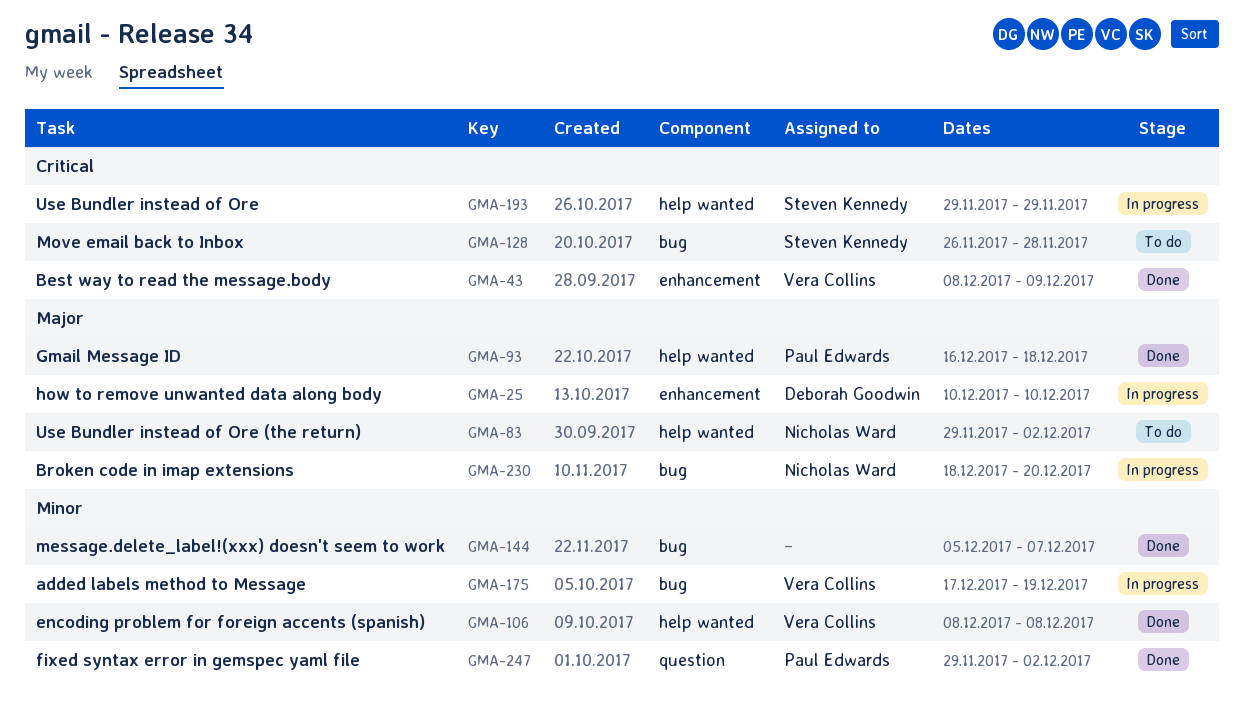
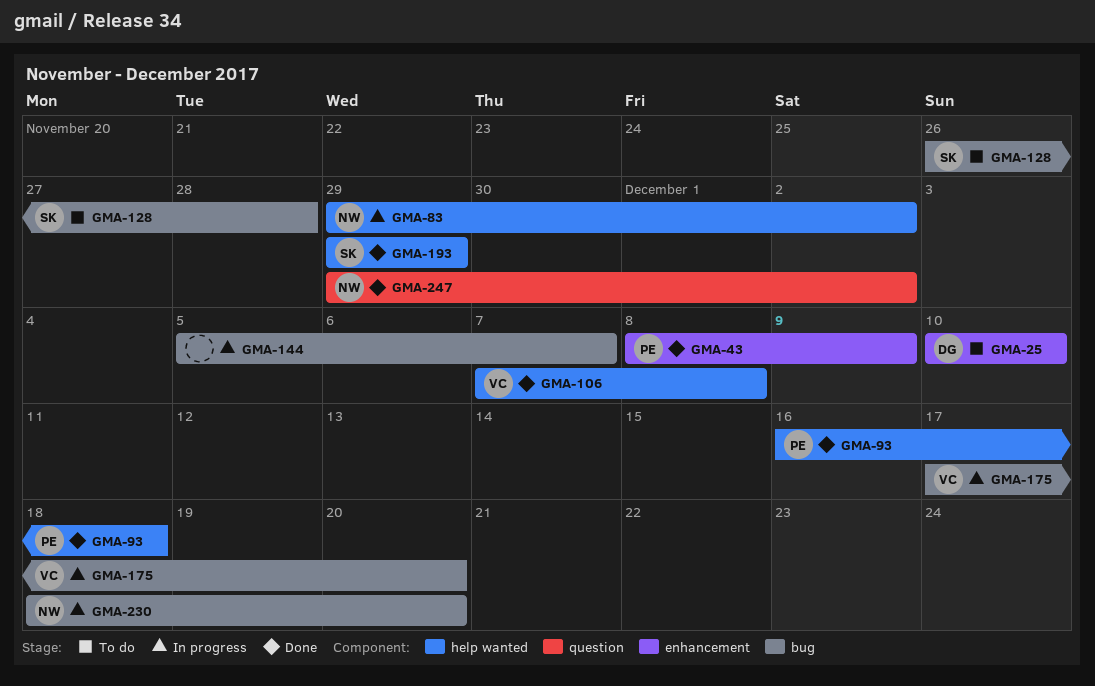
GMA-25, status: In progress -> To do
GMA-43, owner: Vera Collins -> Paul Edwards
GMA-83, status: To do -> In progress
GMA-106, start: Dec 8 -> Dec 7
GMA-144, status: Done -> In progress
GMA-175, due: Dec 19 -> Dec 20
GMA-193, status: In progress -> Done
GMA-247, owner: Paul Edwards -> Nicholas Ward

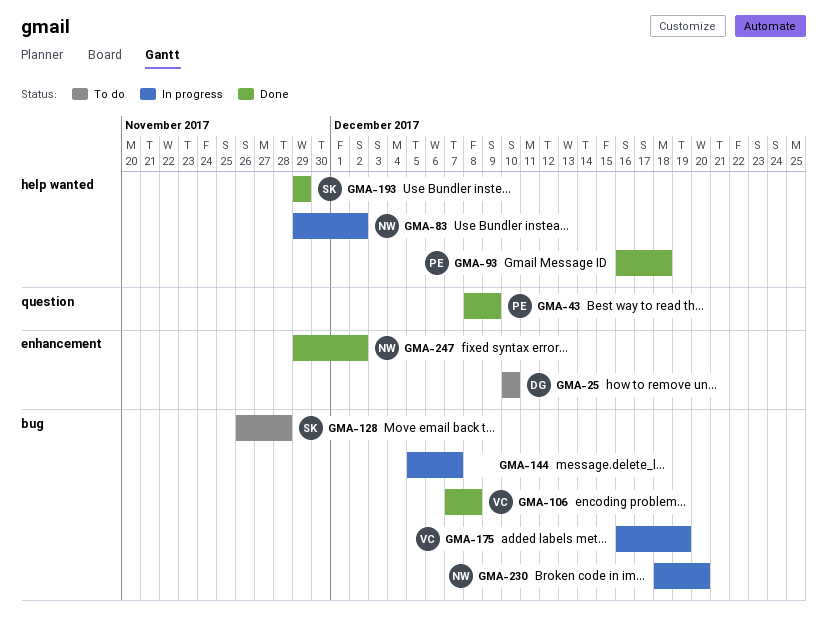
GMA-43, label: enhancement -> question
GMA-106, label: help wanted -> bug
GMA-175, start: Dec 17 -> Dec 16
GMA-175, due: Dec 20 -> Dec 19
GMA-247, label: question -> enhancement

